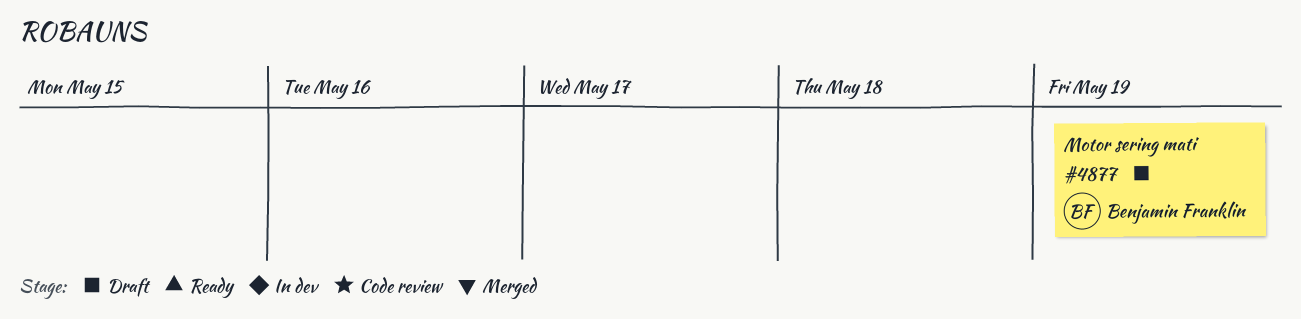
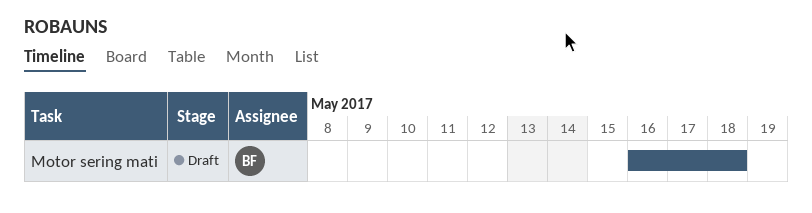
Motor sering mati, due: May 19 -> May 18

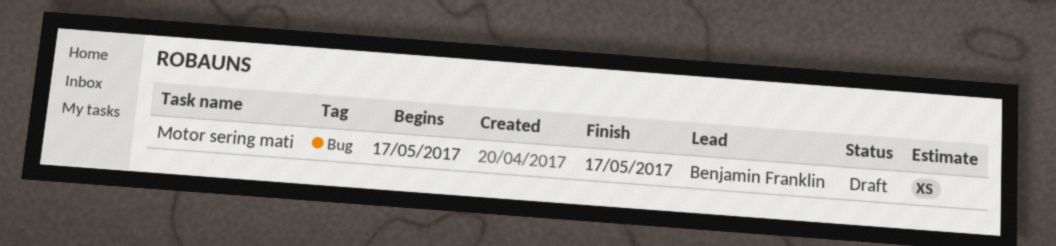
Motor sering mati, start: May 16 -> May 17
Motor sering mati, due: May 18 -> May 17

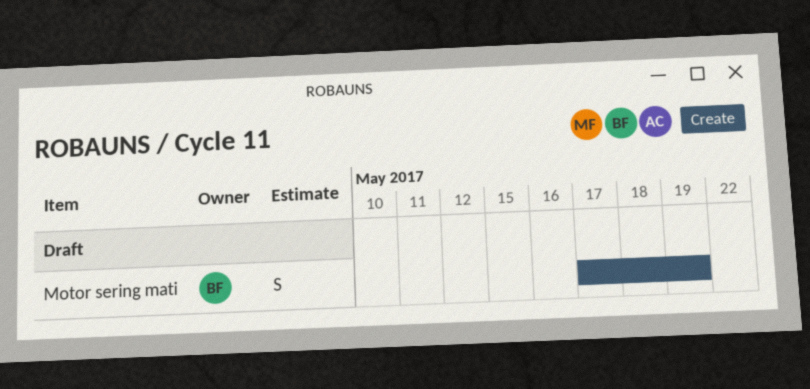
Motor sering mati, estimate: XS -> S
Motor sering mati, due: May 17 -> May 19

